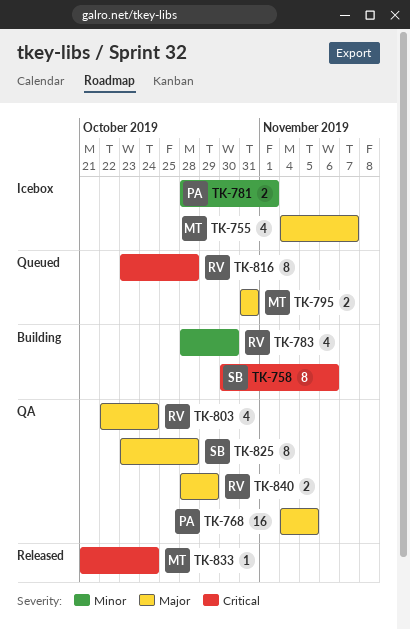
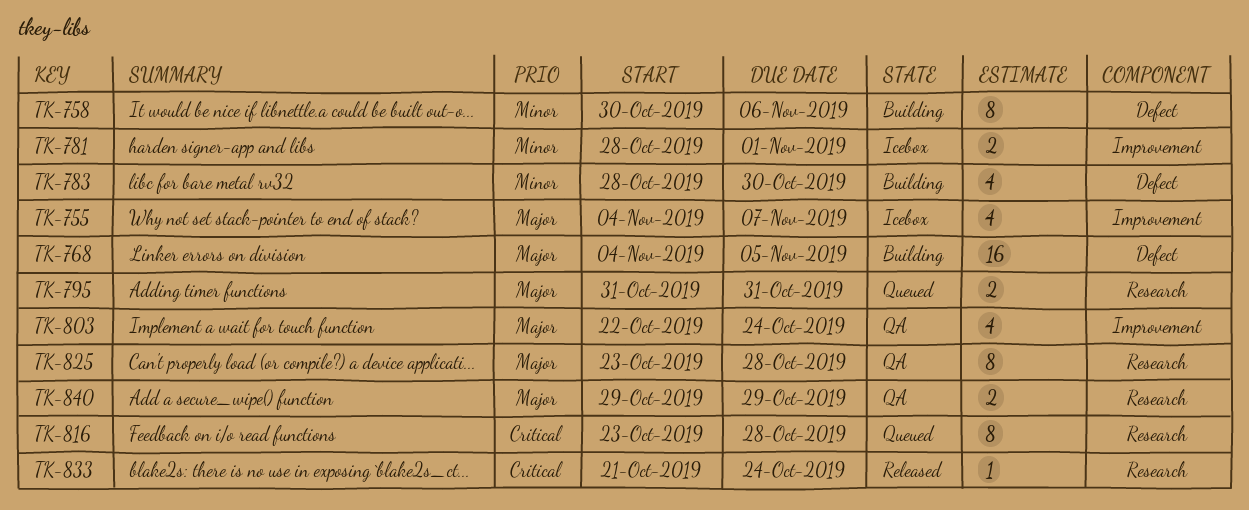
TK-758, priority: Critical -> Minor
TK-768, status: QA -> Building
TK-840, start: Oct 28 -> Oct 29

